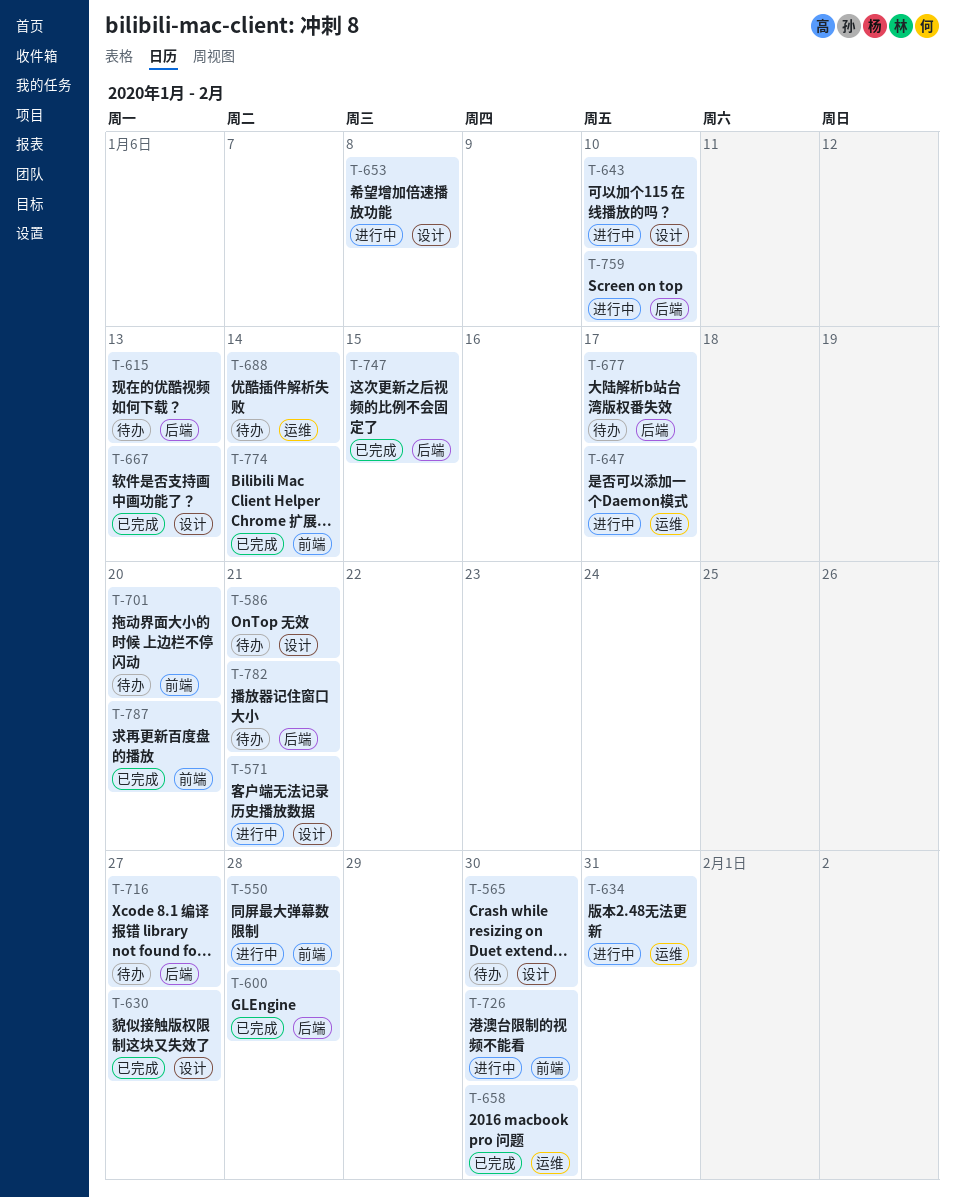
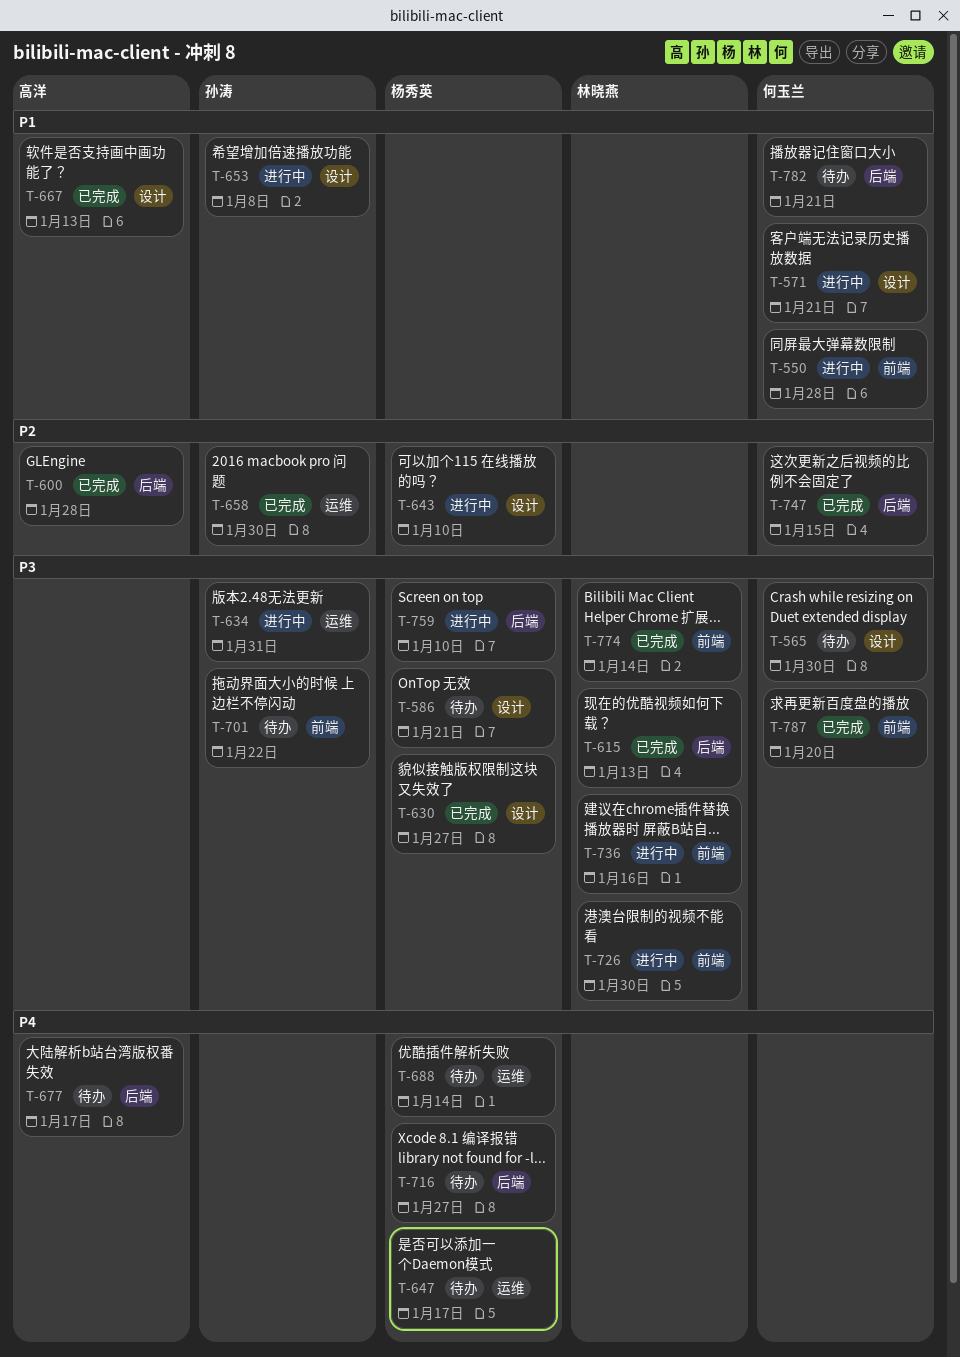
T-615, status: 待办 -> 已完成
T-647, status: 进行中 -> 待办
T-701, due: Jan 20 -> Jan 22
T-736: none -> present

